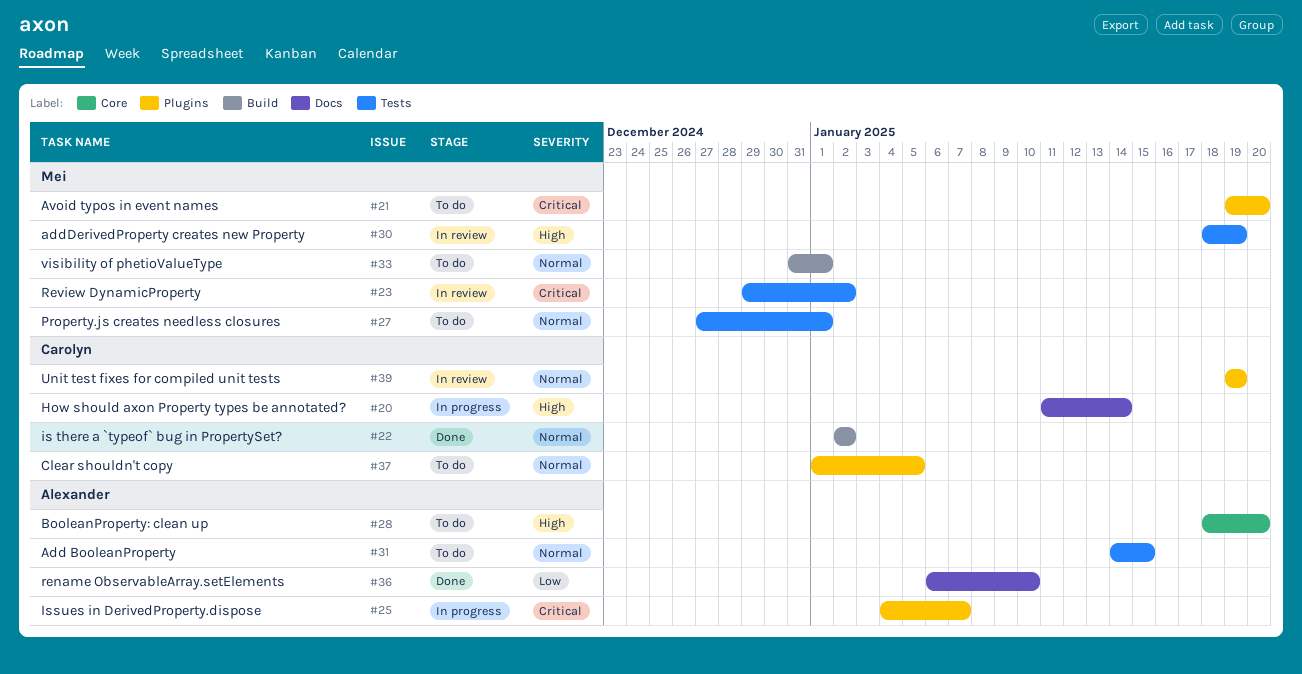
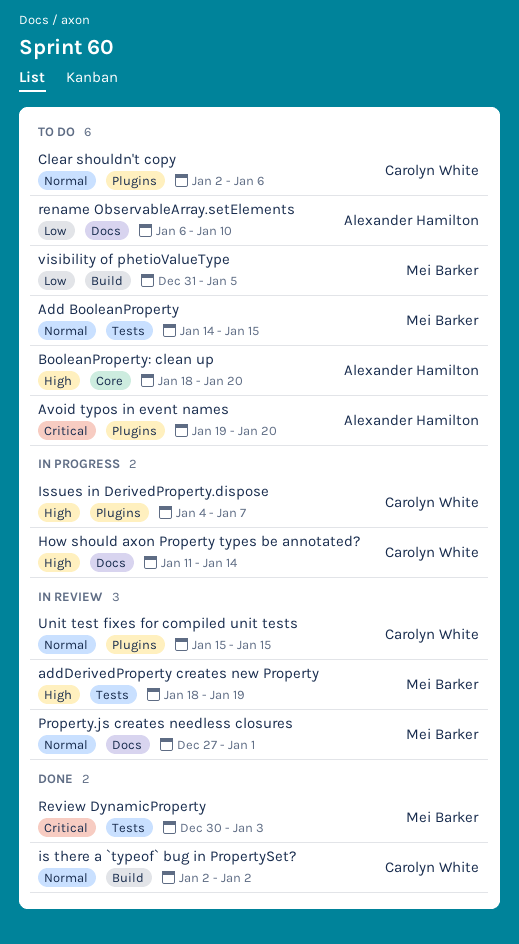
Add BooleanProperty, owner: Alexander Hamilton -> Mei Barker
Avoid typos in event names, owner: Mei Barker -> Alexander Hamilton
Clear shouldn't copy, start: Jan 1 -> Jan 2
Clear shouldn't copy, due: Jan 5 -> Jan 6
Issues in DerivedProperty.dispose, owner: Alexander Hamilton -> Carolyn White
Issues in DerivedProperty.dispose, priority: Critical -> High
Property.js creates needless closures, status: To do -> In review
Property.js creates needless closures, label: Tests -> Docs
rename ObservableArray.setElements, status: Done -> To do
Review DynamicProperty, status: In review -> Done
Review DynamicProperty, start: Dec 29 -> Dec 30
Review DynamicProperty, due: Jan 2 -> Jan 3
Unit test fixes for compiled unit tests, start: Jan 19 -> Jan 15
Unit test fixes for compiled unit tests, due: Jan 19 -> Jan 15
visibility of phetioValueType, priority: Normal -> Low
visibility of phetioValueType, due: Jan 1 -> Jan 5

